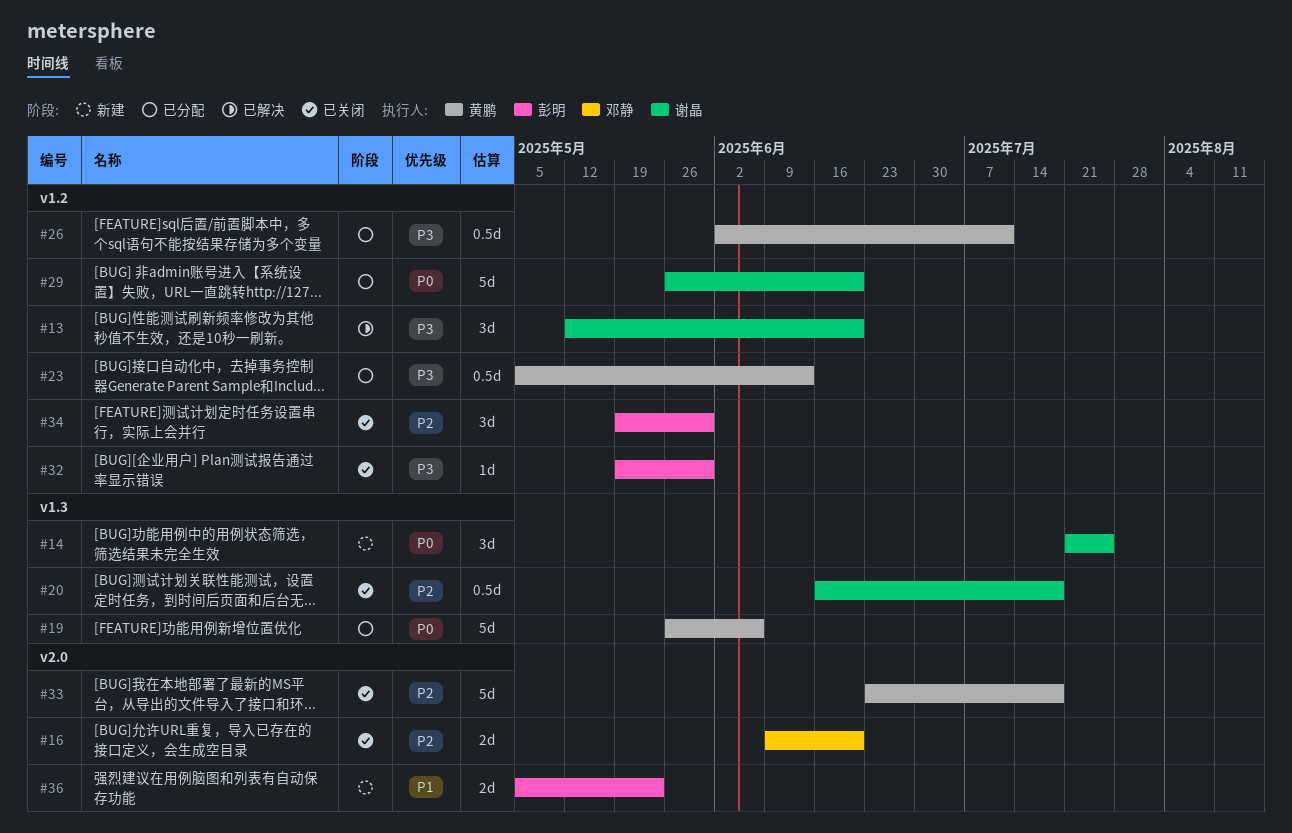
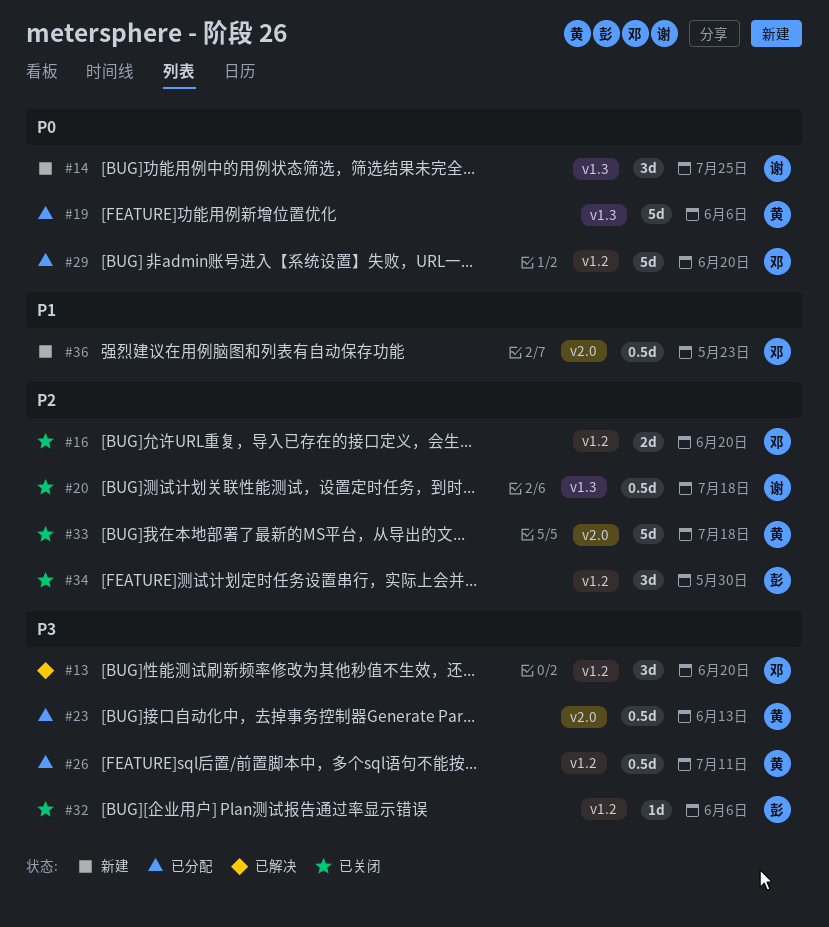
#13, owner: 谢晶 -> 邓静
#16, label: v2.0 -> v1.2
#23, label: v1.2 -> v2.0
#29, owner: 谢晶 -> 邓静
#32, due: May 30 -> Jun 6
#36, owner: 彭明 -> 邓静
#36, estimate: 2d -> 0.5d

